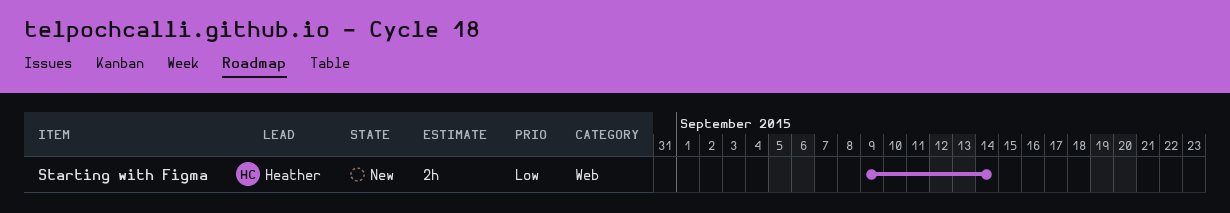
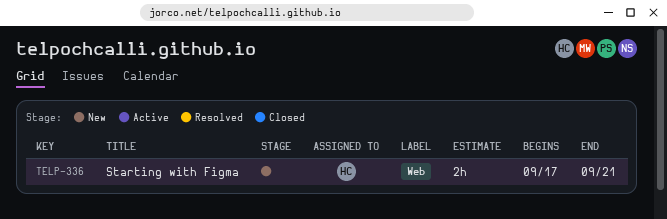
Starting with Figma, start: Sep 9 -> Sep 17
Starting with Figma, due: Sep 14 -> Sep 21

